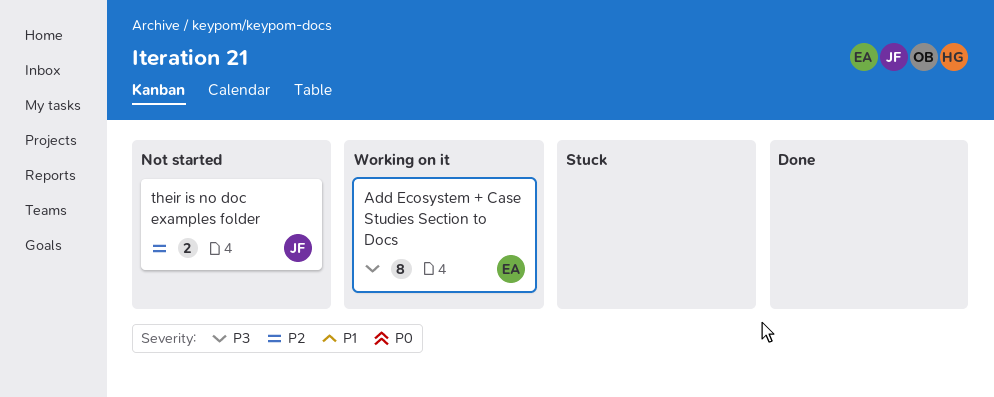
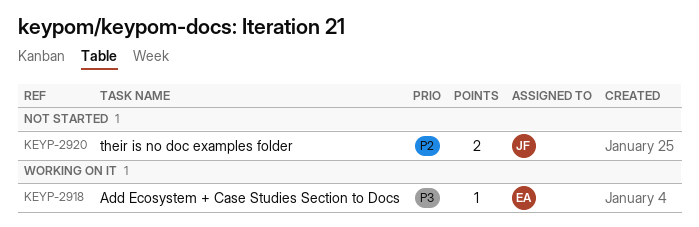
Add Ecosystem + Case Studies Section to Docs, estimate: 8 -> 1

